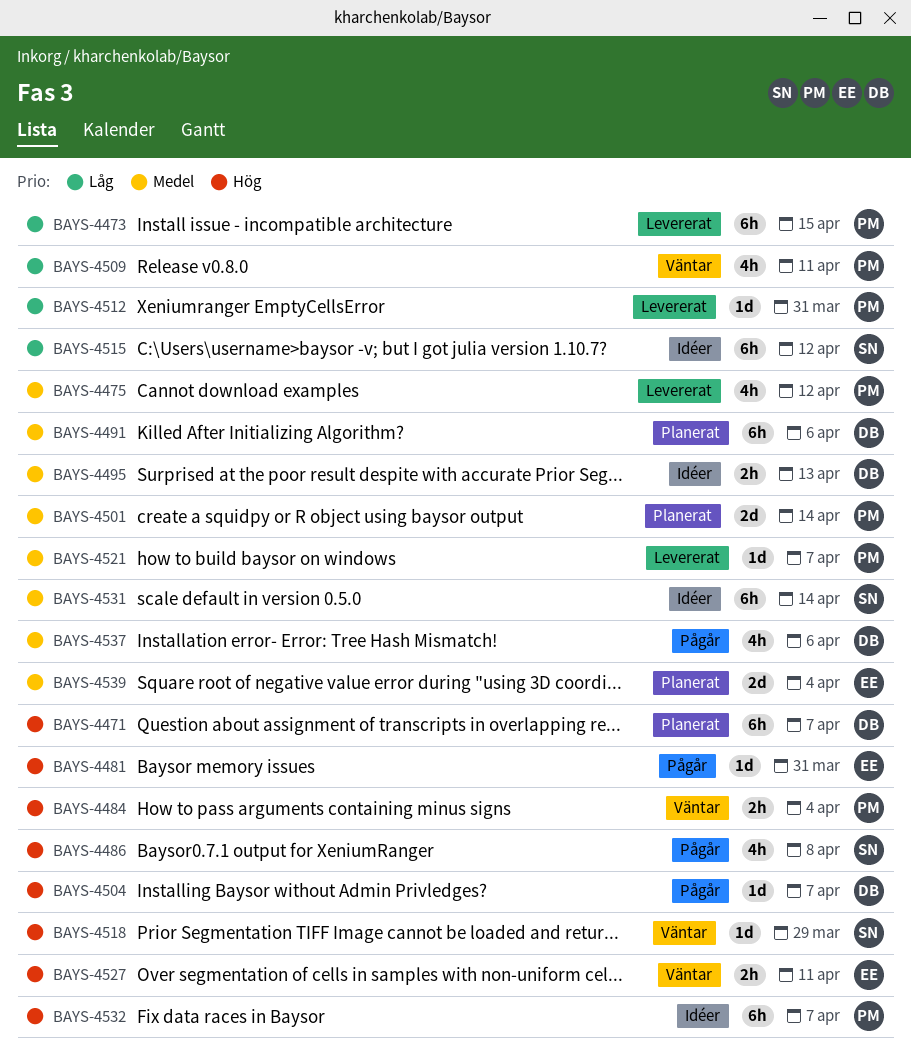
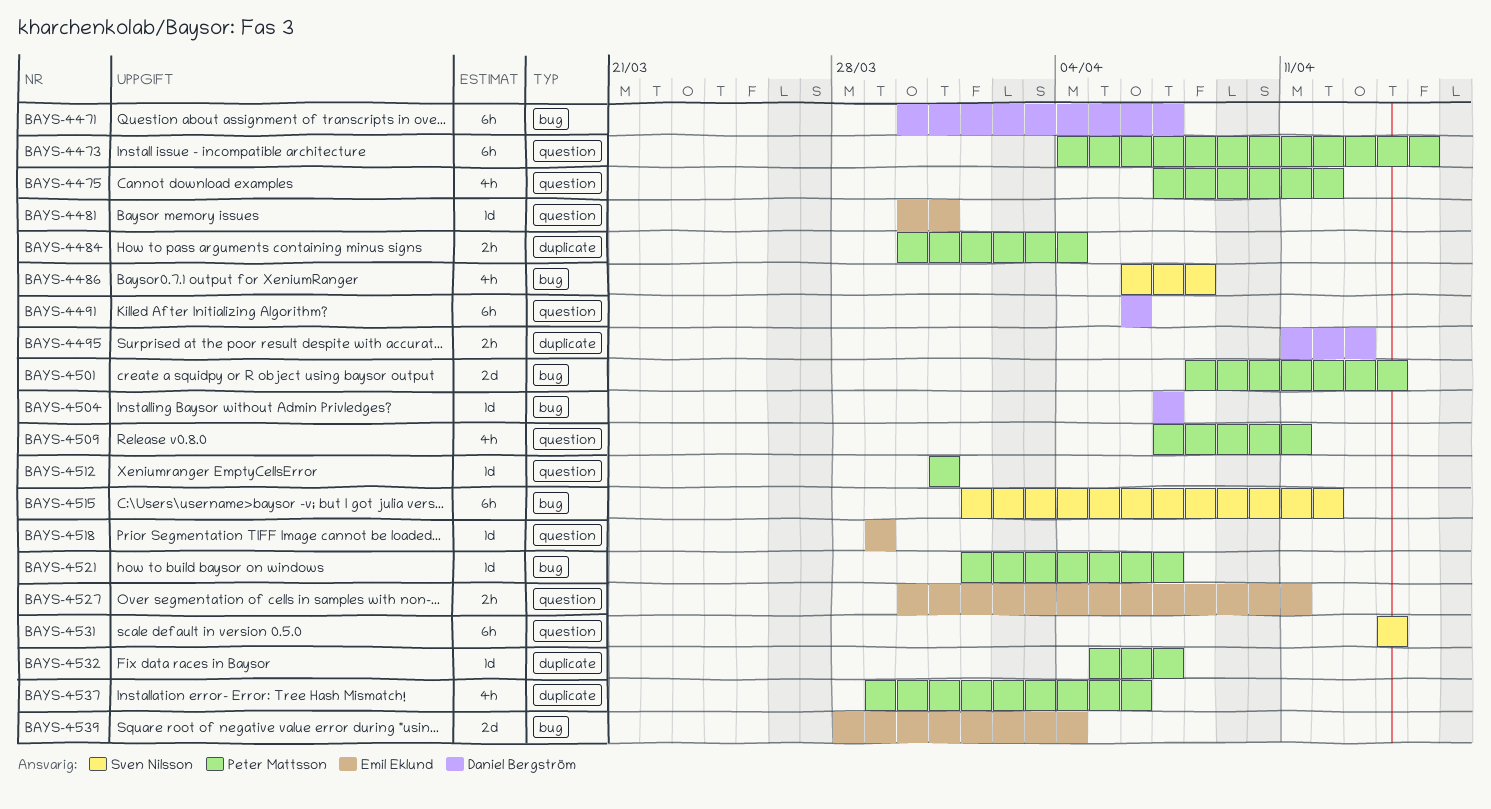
BAYS-4518, owner: Sven Nilsson -> Emil Eklund
BAYS-4532, estimate: 6h -> 1d
BAYS-4537, owner: Daniel Bergström -> Peter Mattsson

